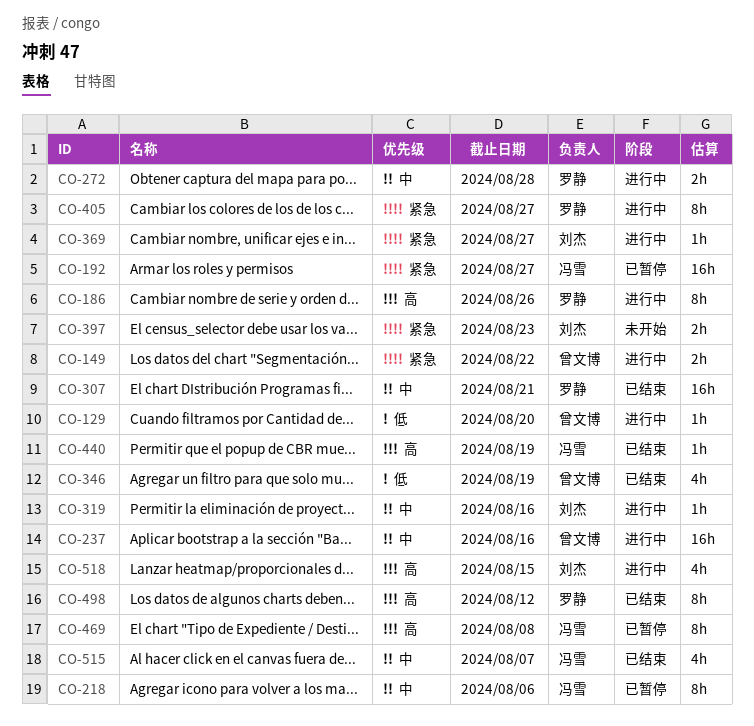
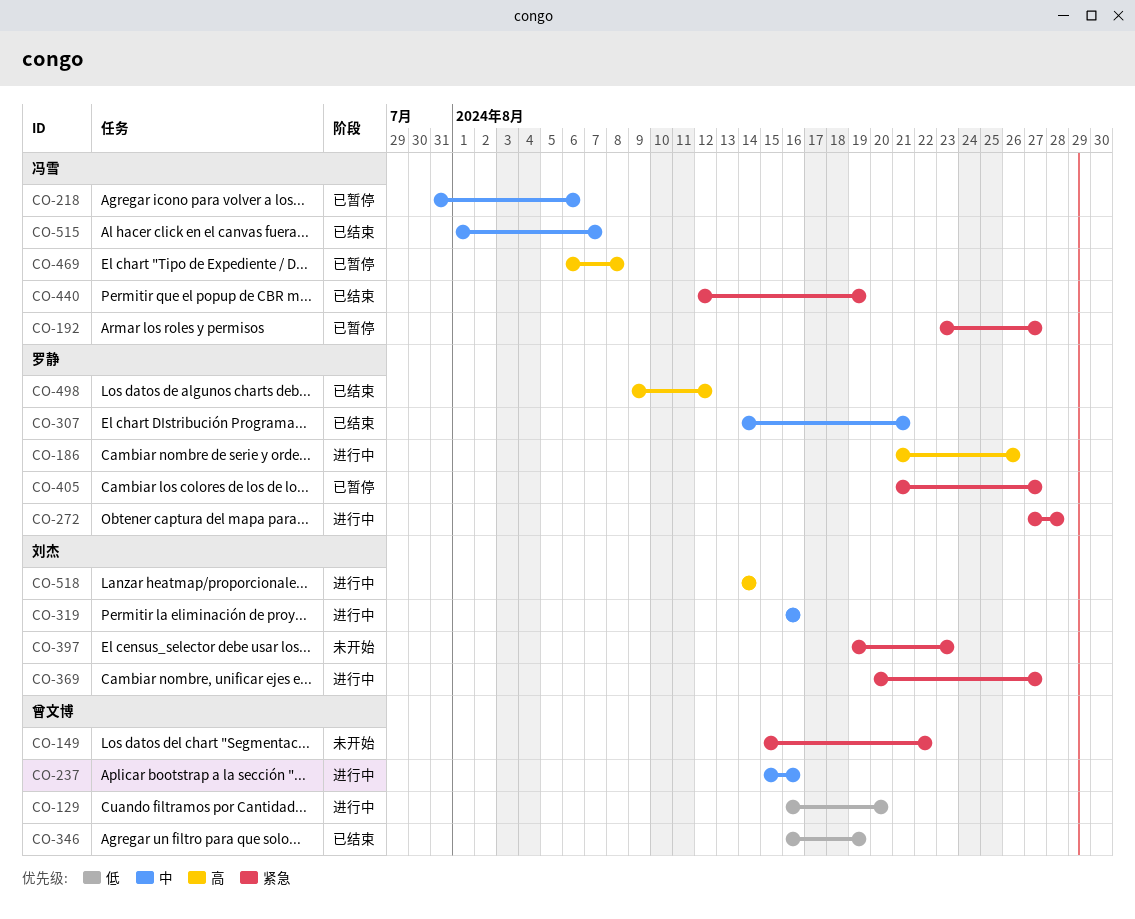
CO-149, status: 进行中 -> 未开始
CO-272, priority: 中 -> 紧急
CO-405, status: 进行中 -> 已暂停
CO-440, priority: 高 -> 紧急
CO-518, due: Aug 15 -> Aug 14

